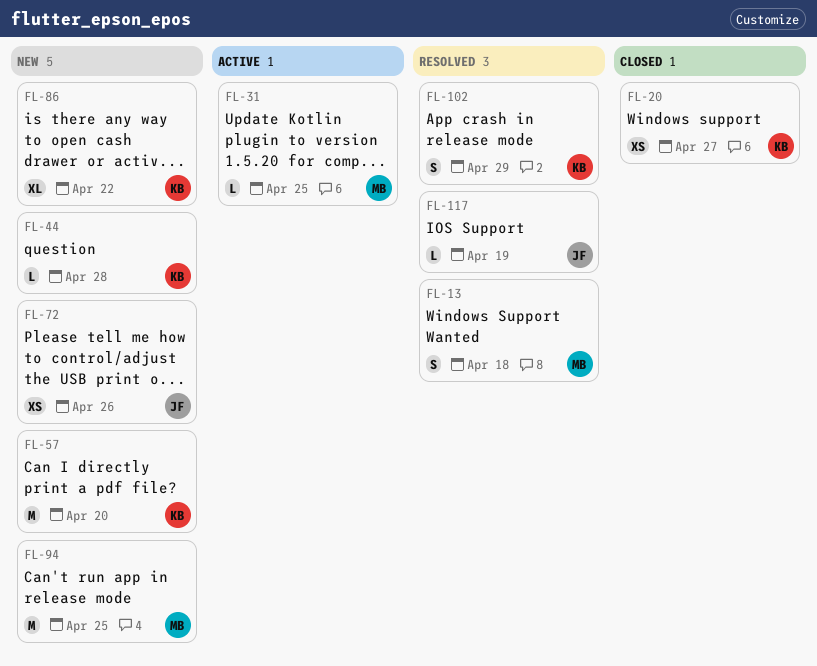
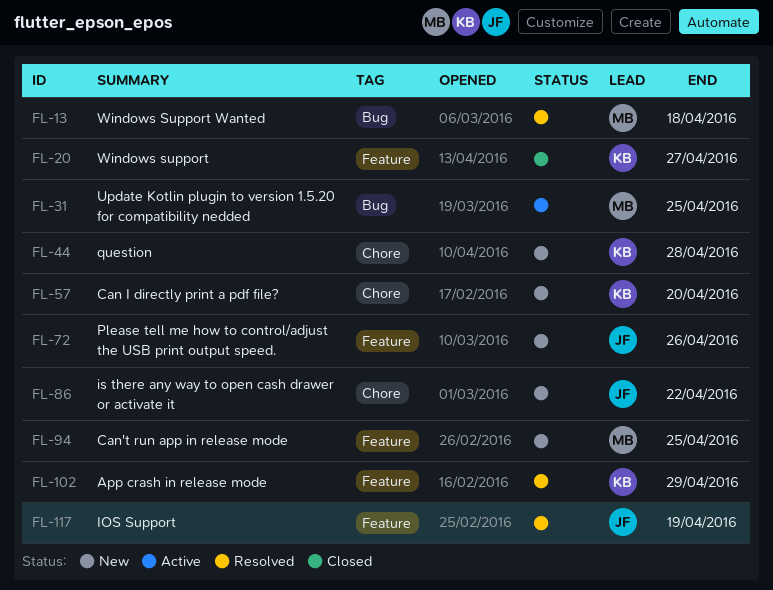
FL-86, owner: KB -> JF

